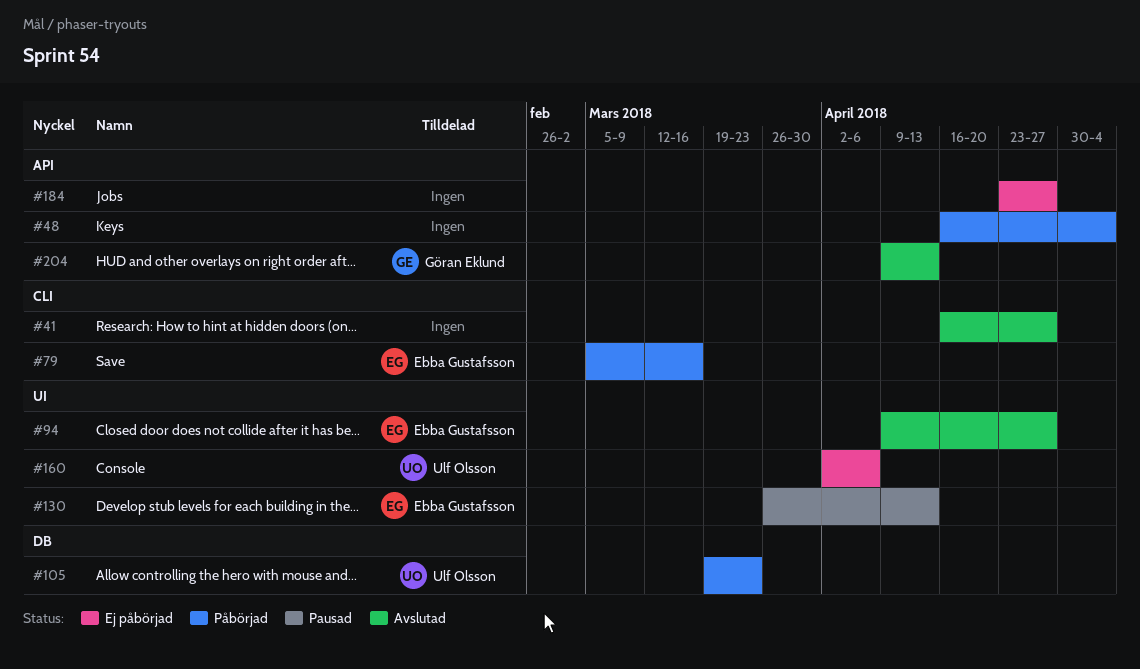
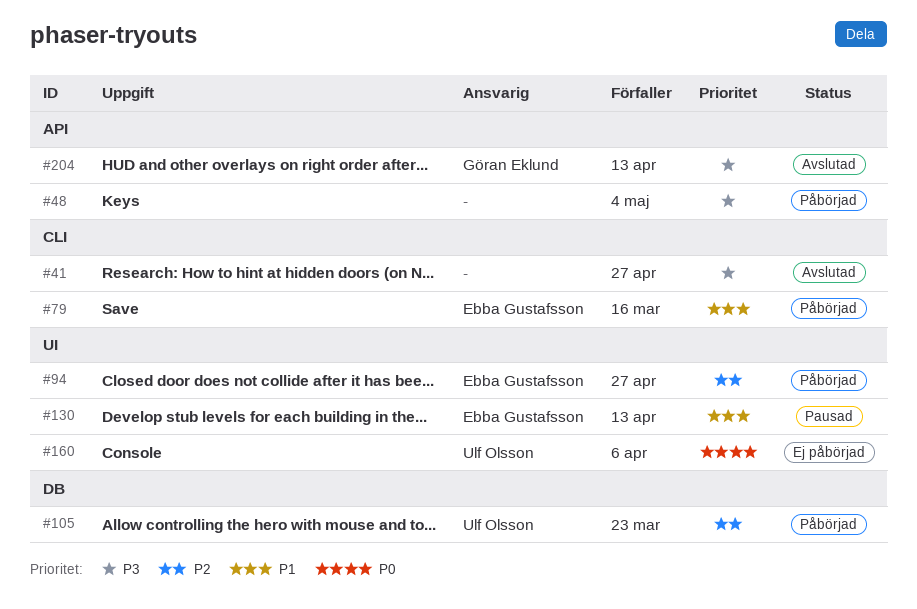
#94, status: Avslutad -> Påbörjad
#184: present -> none

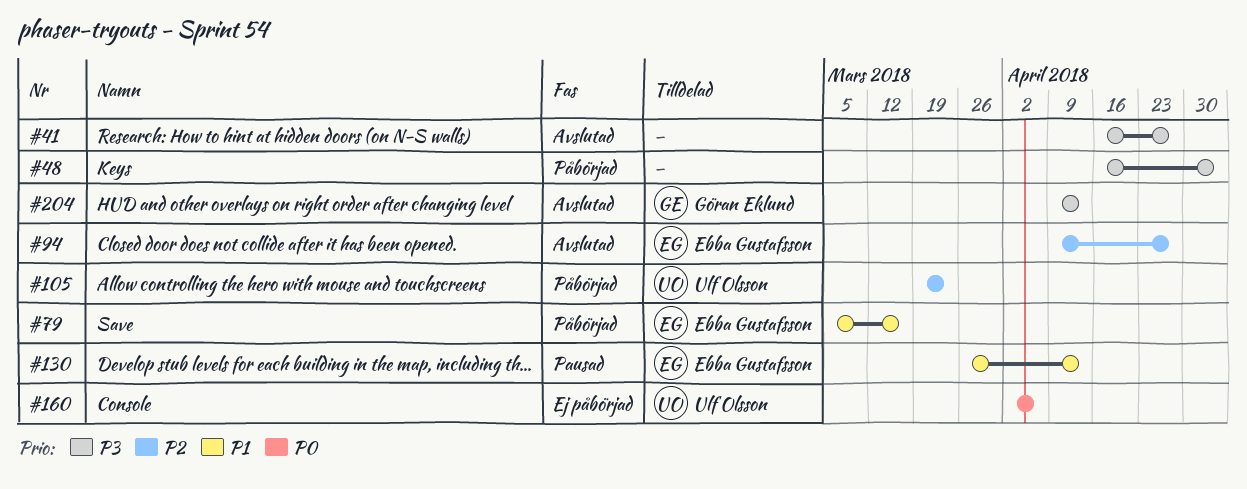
#94, status: Påbörjad -> Avslutad

